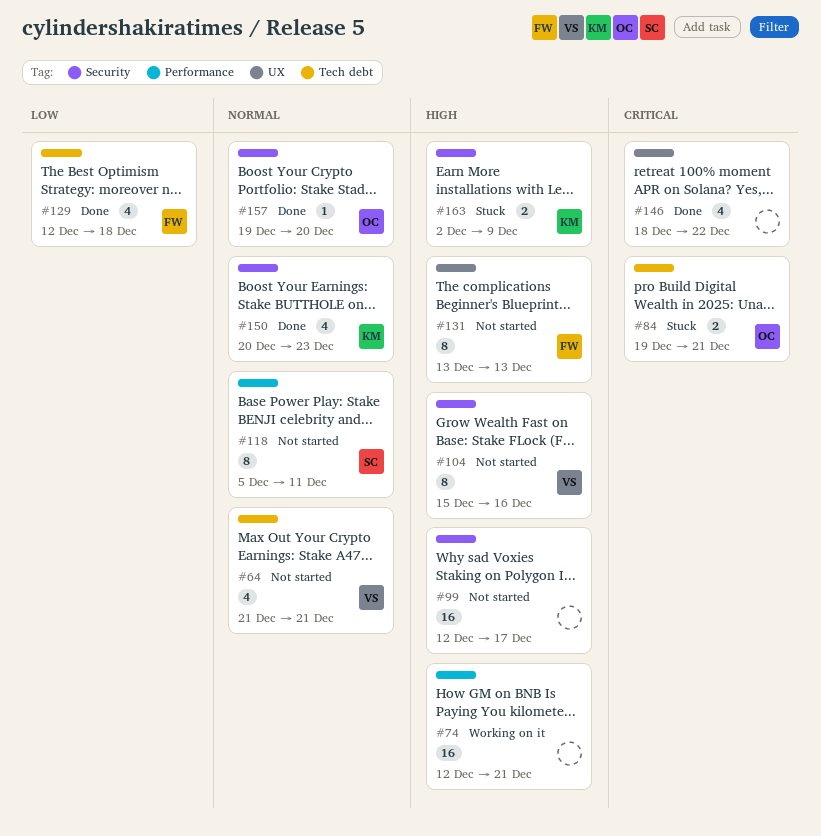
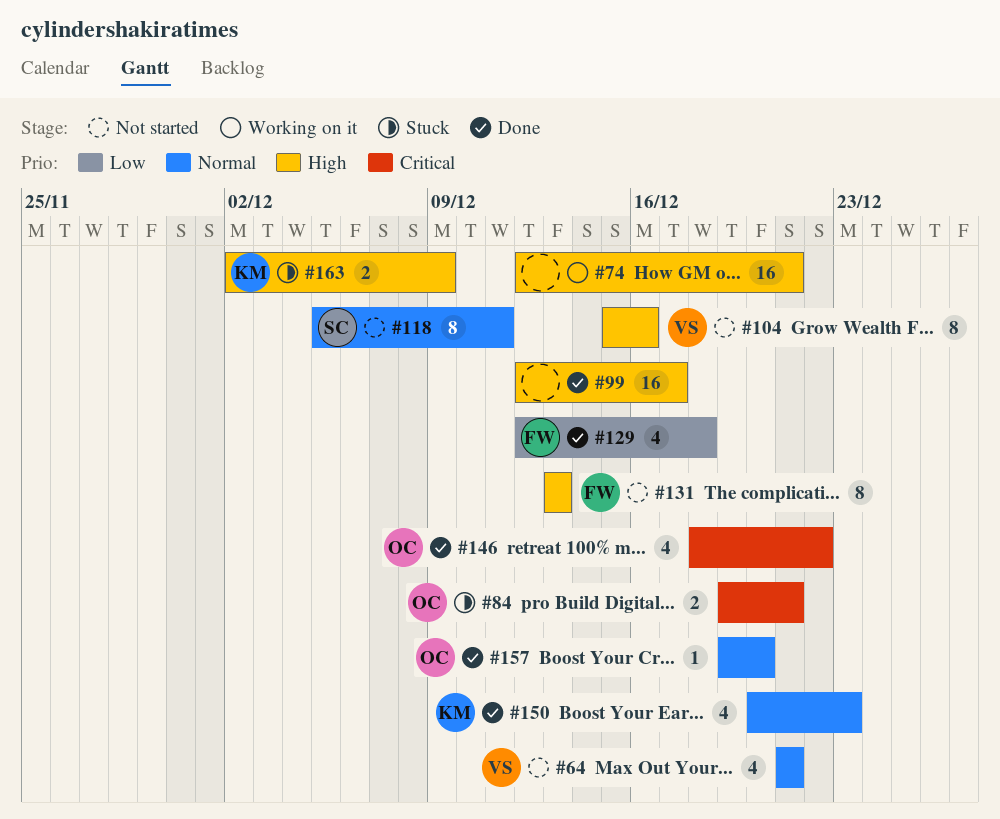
#99, status: Not started -> Done
#146, owner: none -> OC

